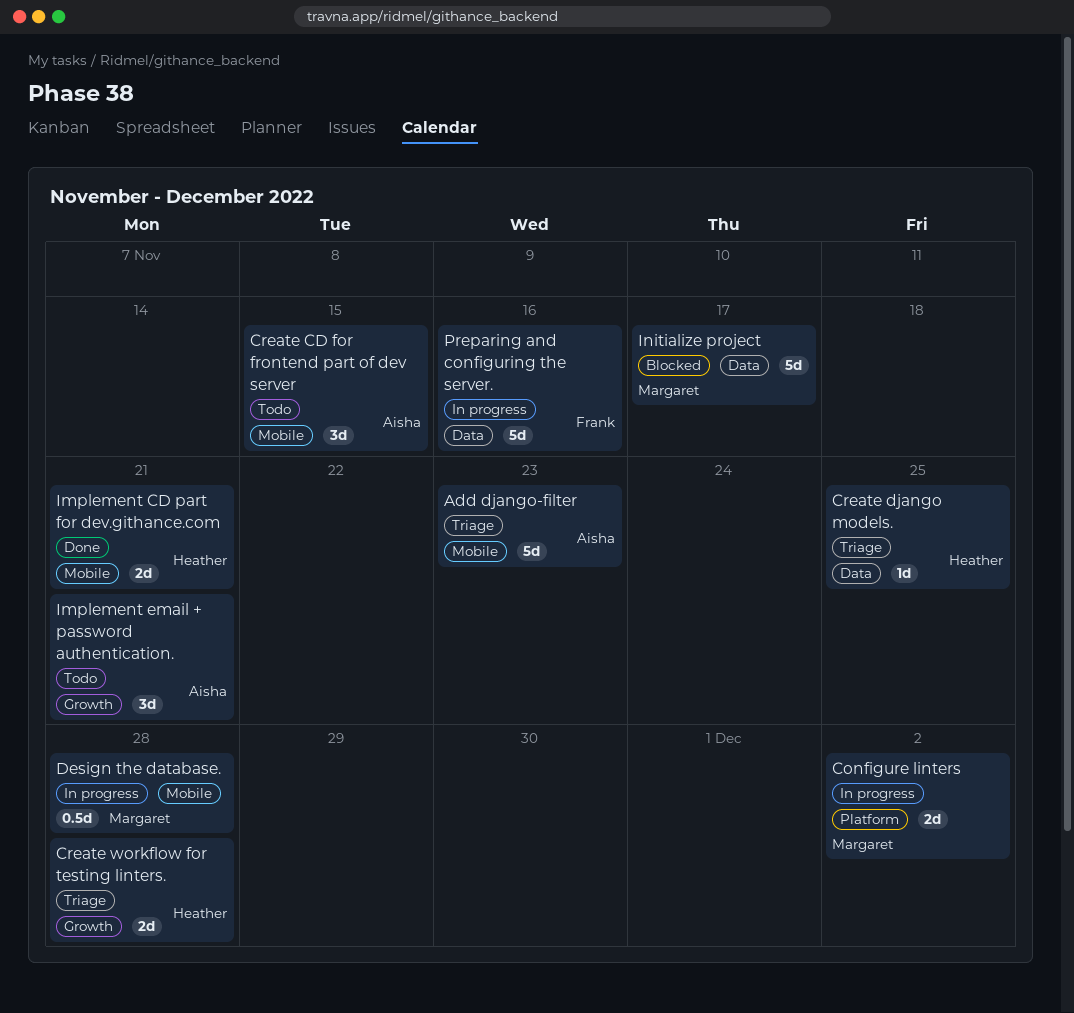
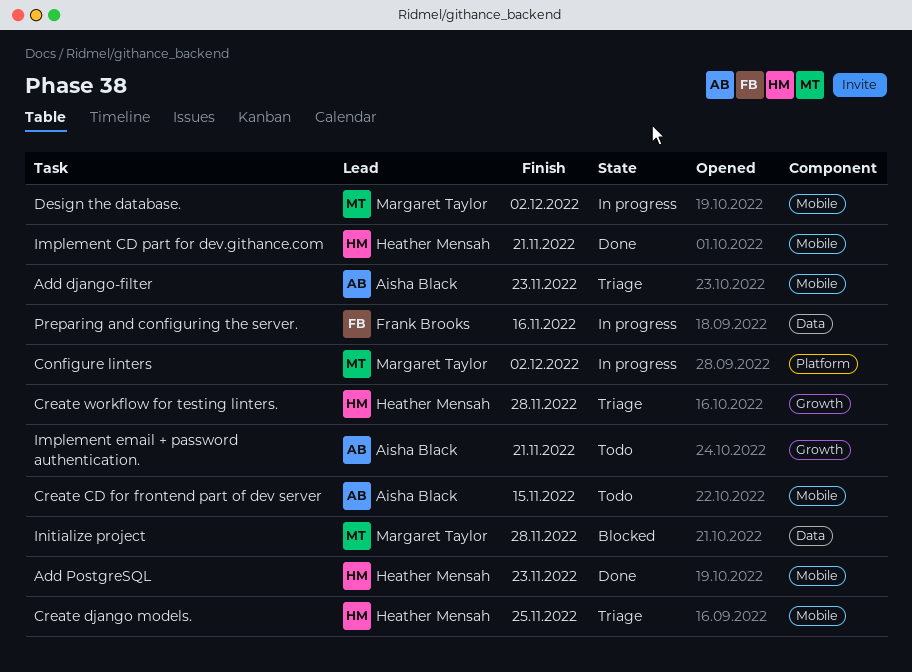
Add PostgreSQL: none -> present
Create django models., label: Data -> Mobile
Design the database., due: Nov 28 -> Dec 2
Initialize project, due: Nov 17 -> Nov 28

